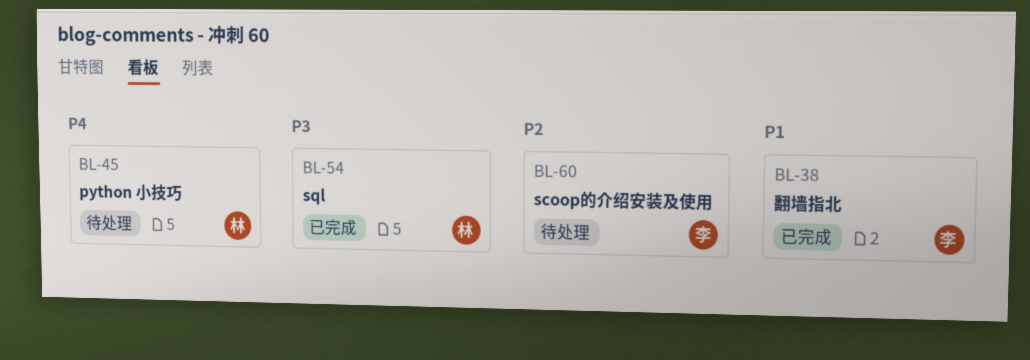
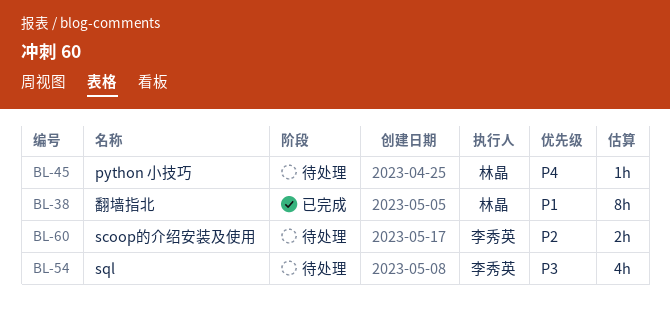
BL-38, owner: 李秀英 -> 林晶
BL-54, status: 已完成 -> 待处理
BL-54, owner: 林晶 -> 李秀英

